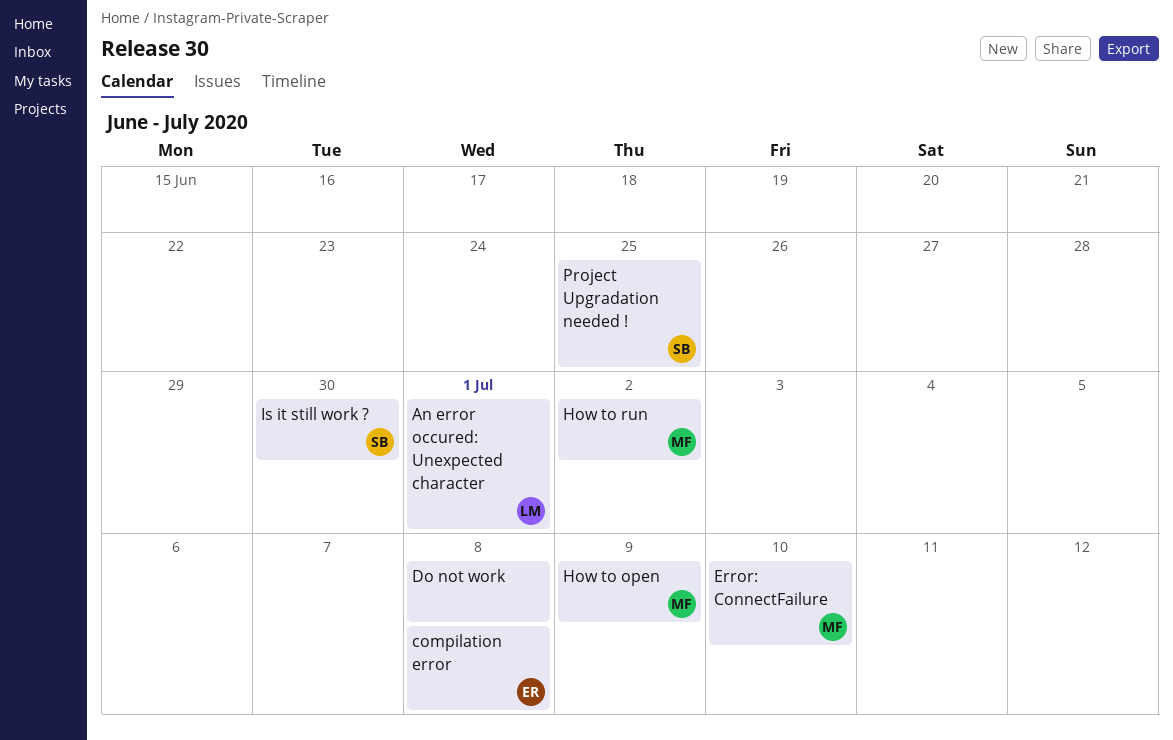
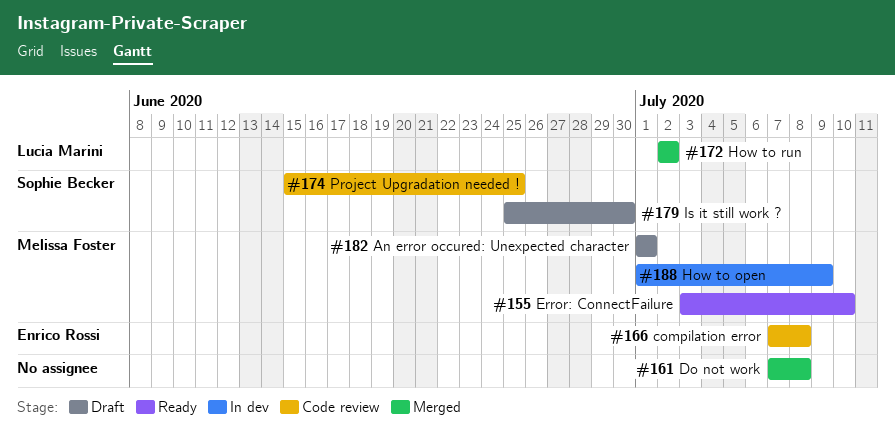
An error occured: Unexpected character, owner: Lucia Marini -> Melissa Foster
How to run, owner: Melissa Foster -> Lucia Marini

